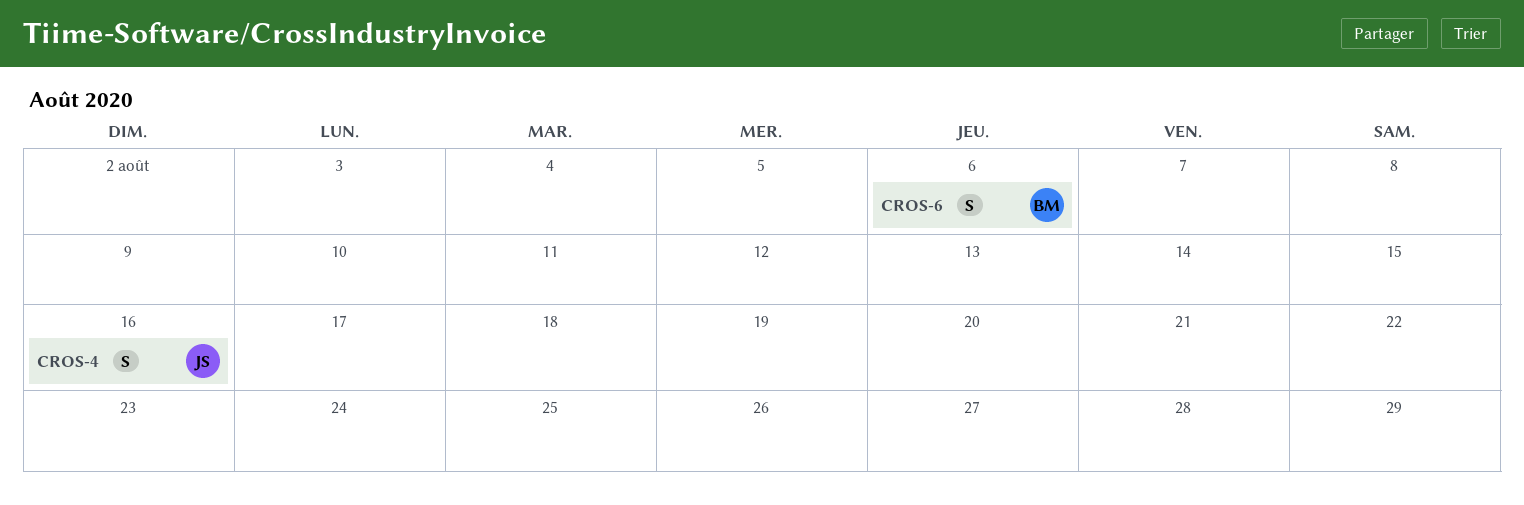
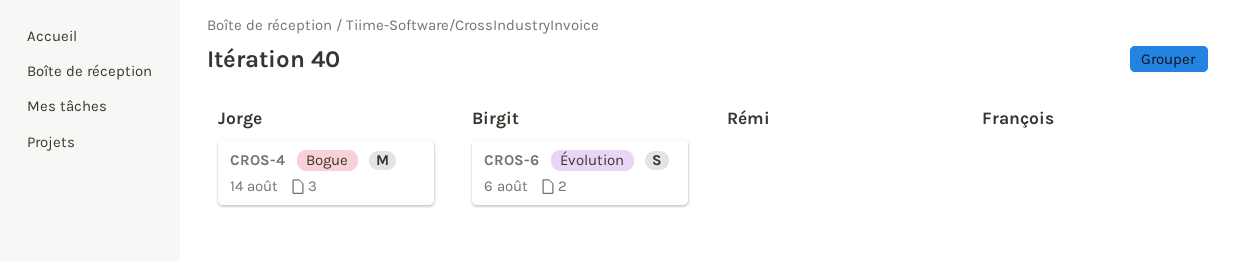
CROS-4, estimate: S -> M
CROS-4, due: Aug 16 -> Aug 14

